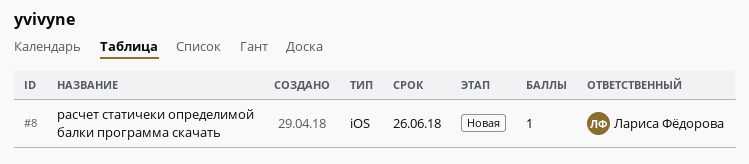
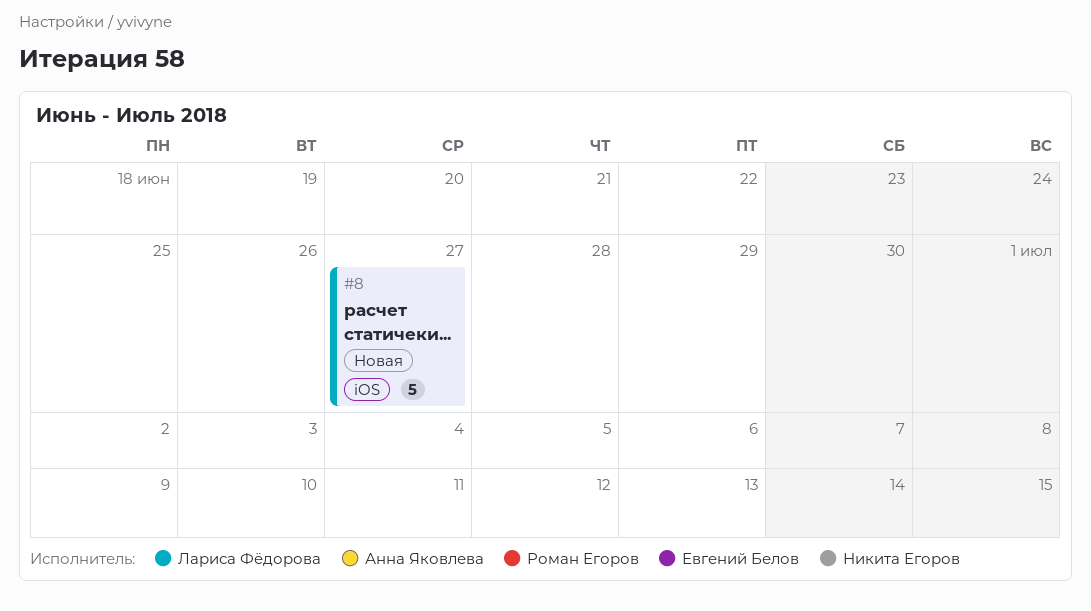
#8, estimate: 1 -> 5
#8, due: Jun 26 -> Jun 27

